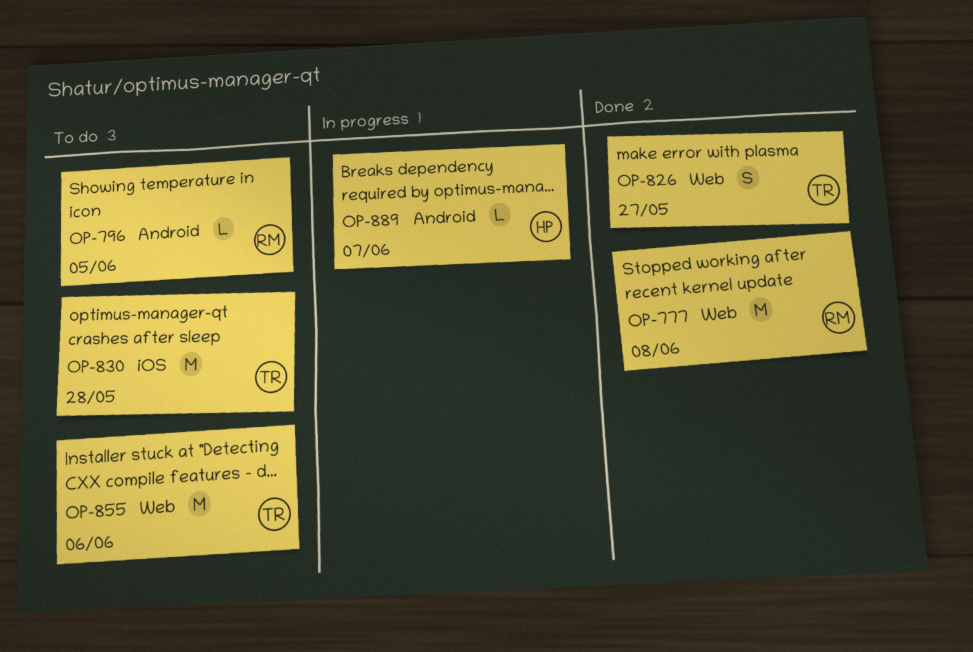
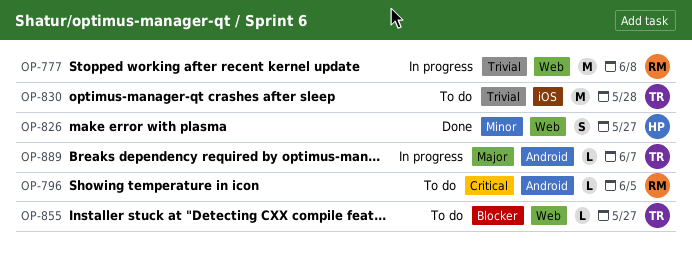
OP-777, status: Done -> In progress
OP-826, owner: TR -> HP
OP-855, estimate: M -> L
OP-855, due: Jun 6 -> May 27
OP-889, owner: HP -> TR

